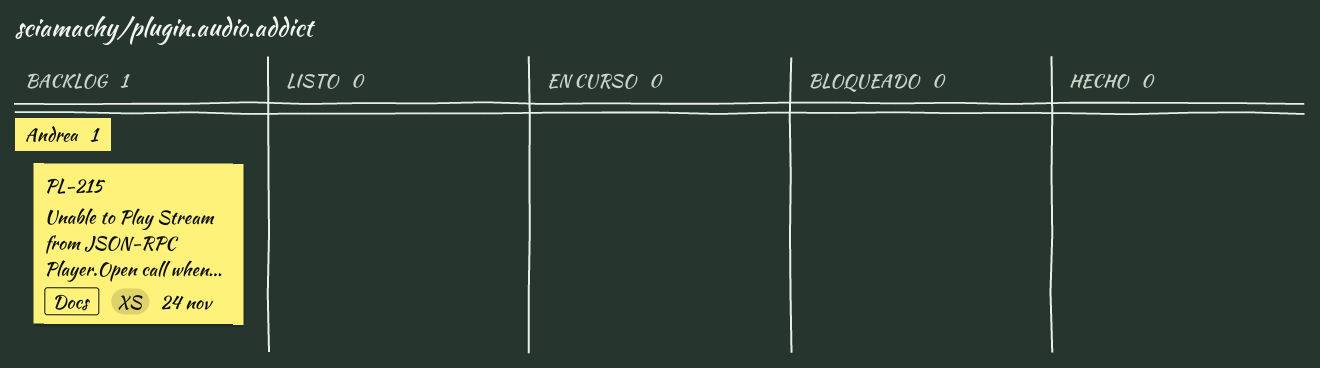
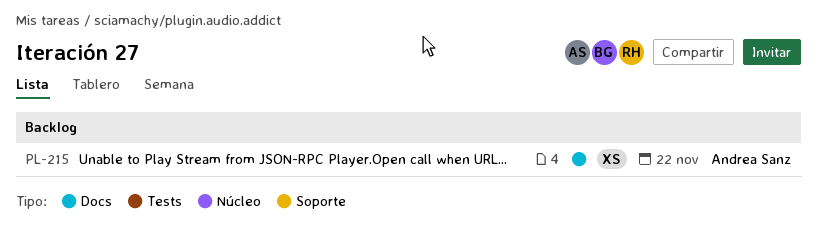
PL-215, due: Nov 24 -> Nov 22

